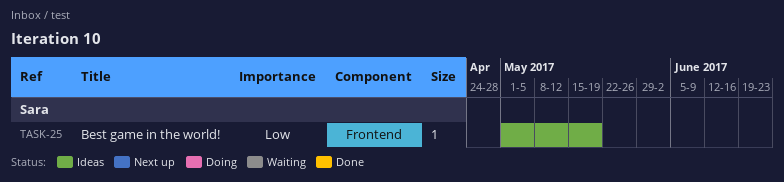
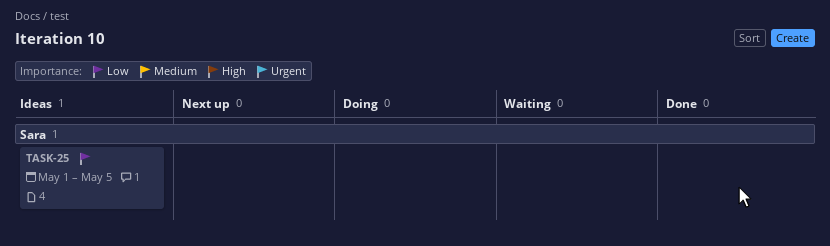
TASK-25, due: May 19 -> May 5

